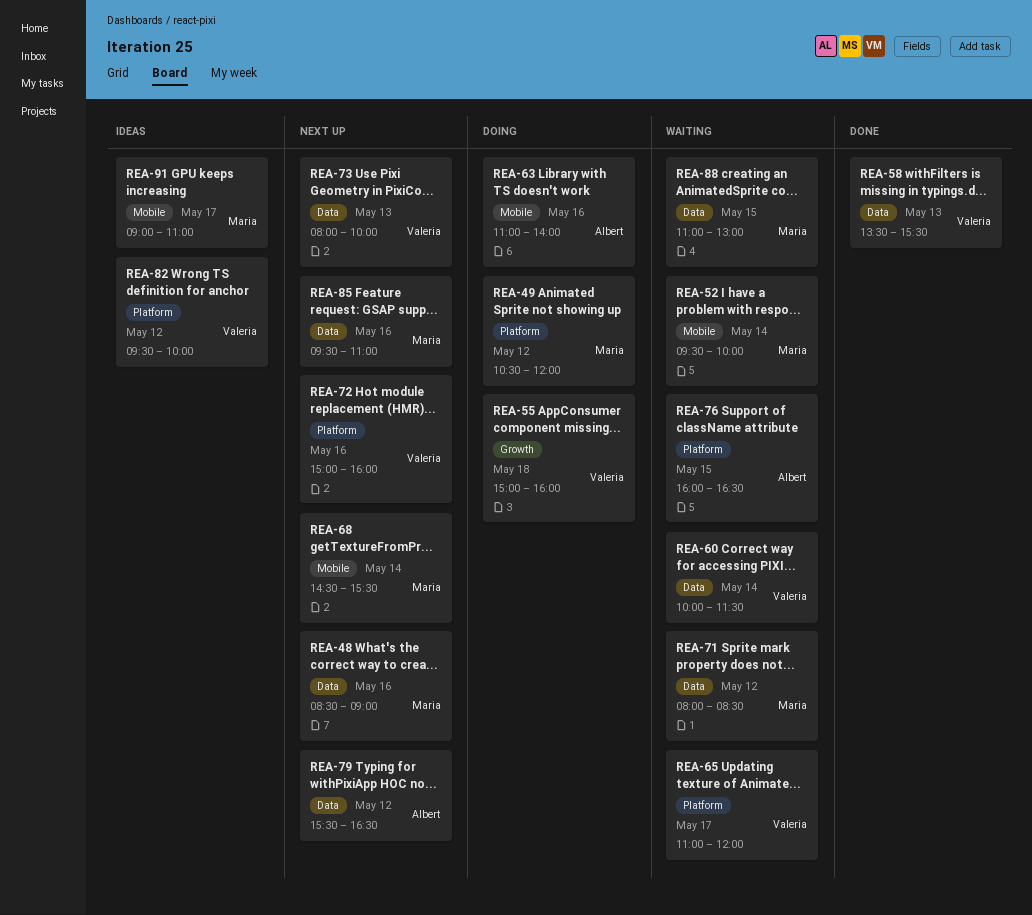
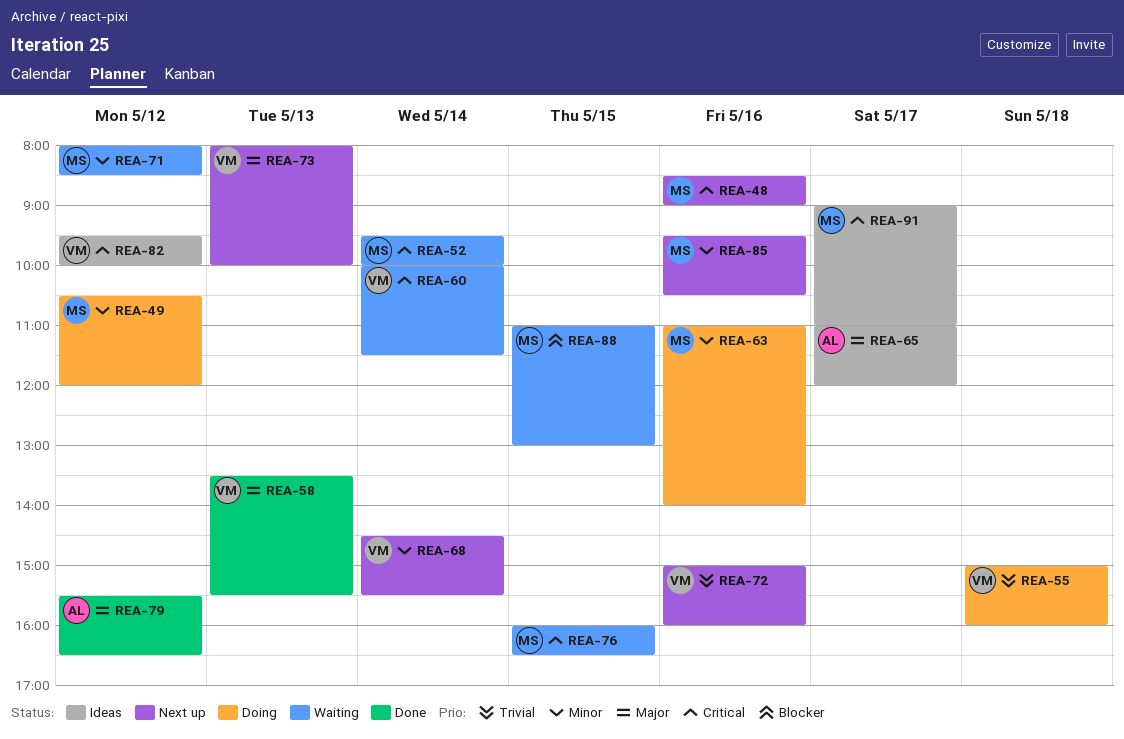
REA-63, owner: Albert -> Maria
REA-65, status: Waiting -> Ideas
REA-65, owner: Valeria -> Albert
REA-68, owner: Maria -> Valeria
REA-76, owner: Albert -> Maria
REA-79, status: Next up -> Done
REA-85, ends: 11:00 -> 10:30

